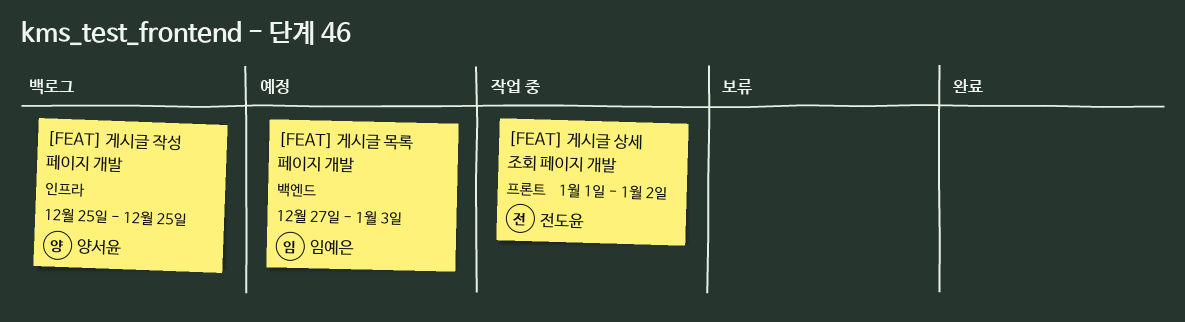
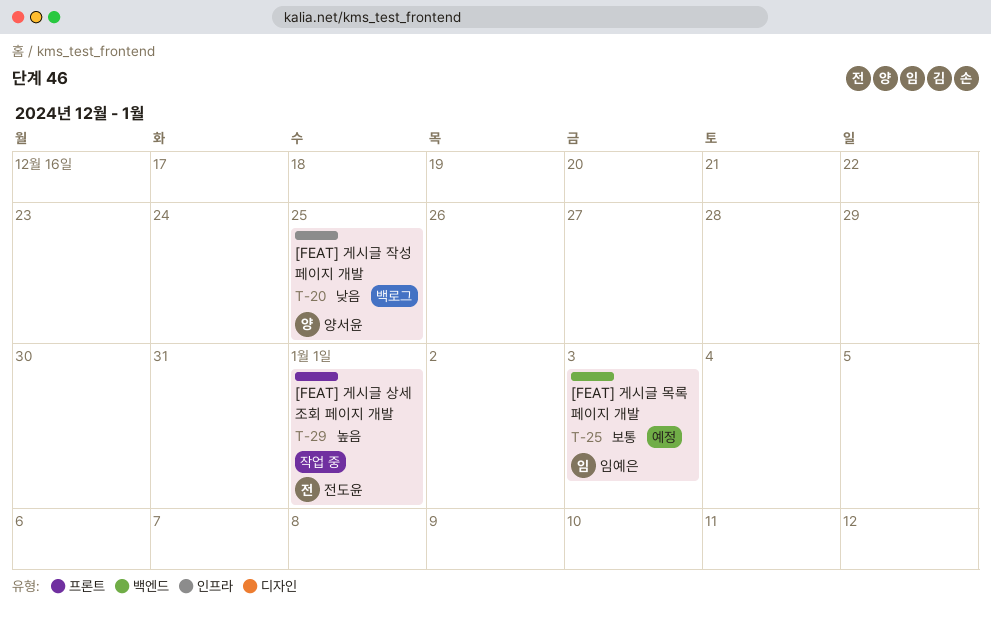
[FEAT] 게시글 상세 조회 페이지 개발, due: Jan 2 -> Jan 1

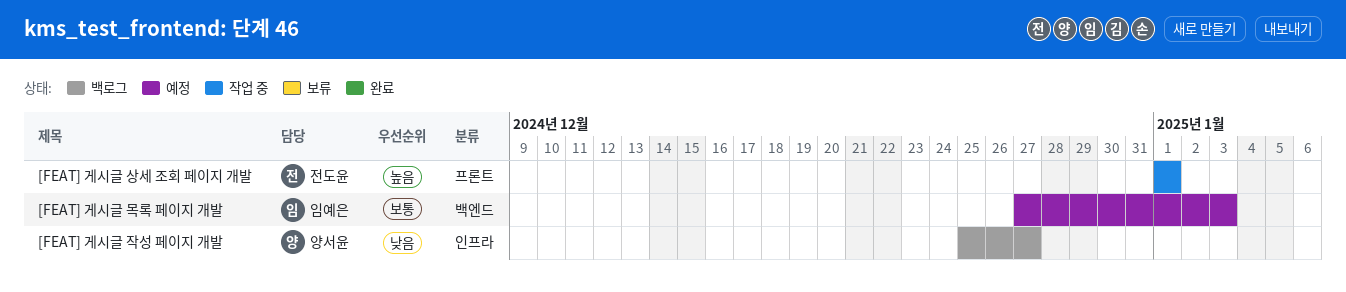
[FEAT] 게시글 작성 페이지 개발, due: Dec 25 -> Dec 27

